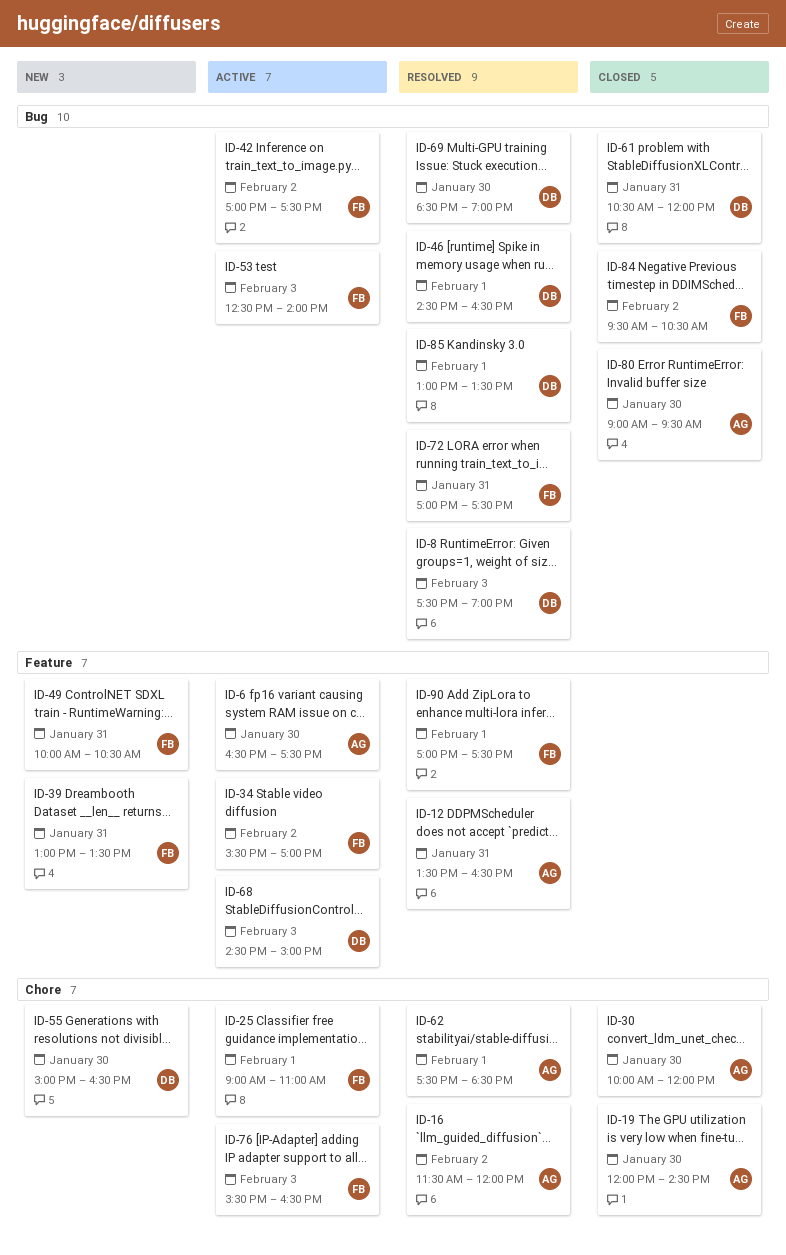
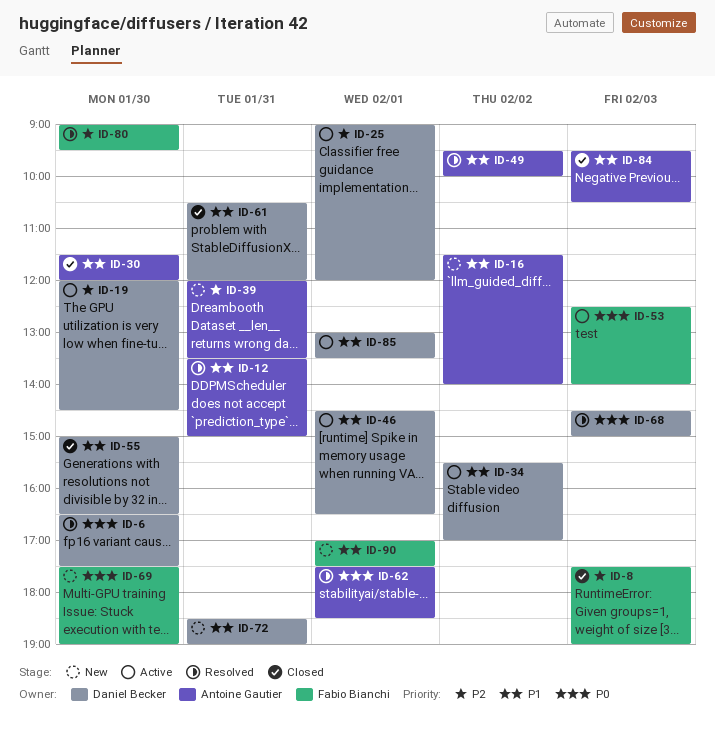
ID-6, status: Active -> Resolved
ID-6, owner: Antoine Gautier -> Daniel Becker
ID-8, status: Resolved -> Closed
ID-8, owner: Daniel Becker -> Fabio Bianchi
ID-12, ends: 16:30 -> 15:00
ID-16, status: Resolved -> New
ID-16, ends: 12:00 -> 14:00
ID-19, status: Closed -> Active
ID-19, owner: Antoine Gautier -> Daniel Becker
ID-25, owner: Fabio Bianchi -> Daniel Becker
ID-25, ends: 11:00 -> 12:00
ID-30, begins: 10:00 -> 11:30
ID-34, owner: Fabio Bianchi -> Daniel Becker
ID-39, owner: Fabio Bianchi -> Antoine Gautier
ID-39, begins: 13:00 -> 12:00
ID-42: present -> none
ID-46, status: Resolved -> Active
ID-49, status: New -> Resolved
ID-49, owner: Fabio Bianchi -> Antoine Gautier
ID-49, day: Jan 31 -> Feb 2
ID-49, begins: 10:00 -> 09:30
ID-49, ends: 10:30 -> 10:00
ID-55, status: New -> Closed
ID-68, status: Active -> Resolved
ID-69, status: Resolved -> New
ID-69, owner: Daniel Becker -> Fabio Bianchi
ID-69, begins: 18:30 -> 17:30
ID-72, status: Resolved -> New
ID-72, owner: Fabio Bianchi -> Daniel Becker
ID-72, begins: 17:00 -> 18:30
ID-72, ends: 17:30 -> 19:00
ID-76: present -> none
ID-80, status: Closed -> Resolved
ID-80, owner: Antoine Gautier -> Fabio Bianchi
ID-84, owner: Fabio Bianchi -> Antoine Gautier
ID-84, day: Feb 2 -> Feb 3
ID-85, status: Resolved -> Active
ID-90, status: Resolved -> New

